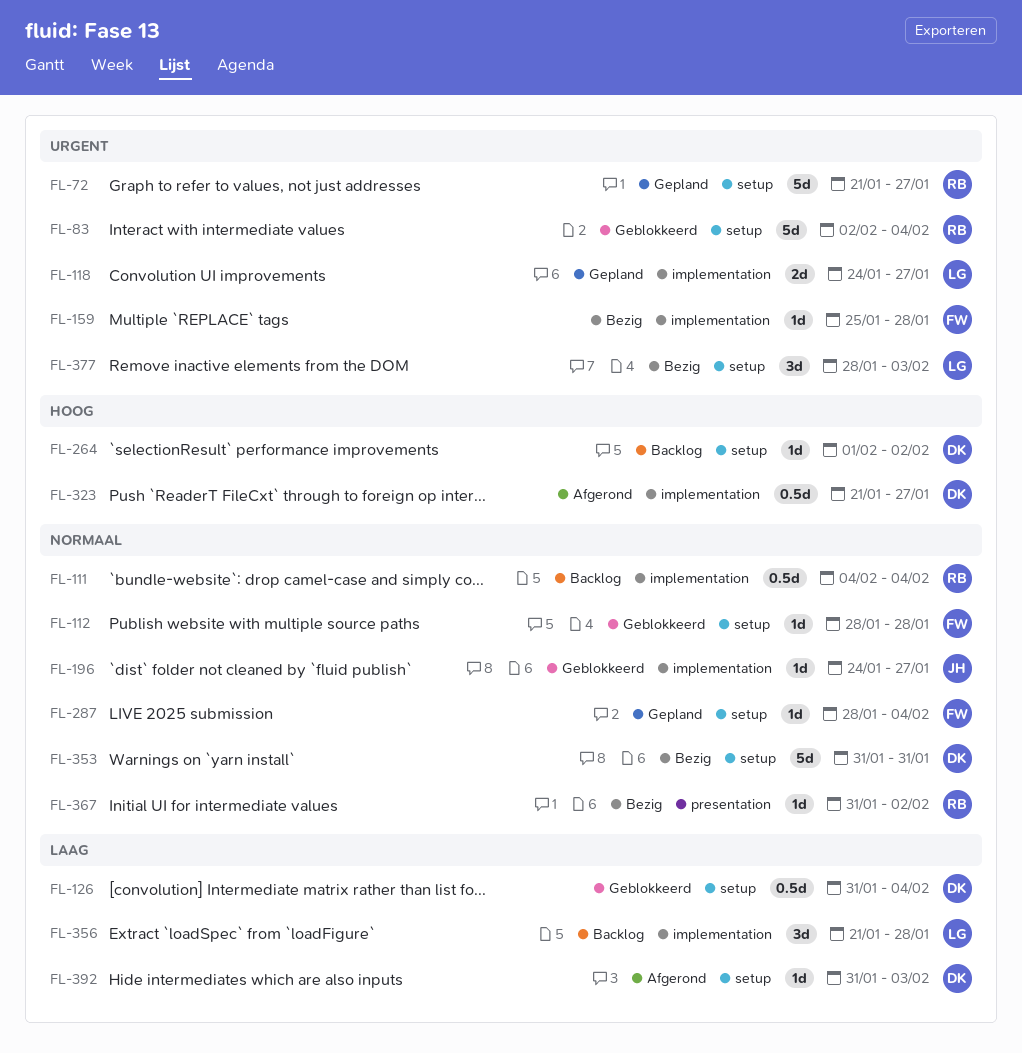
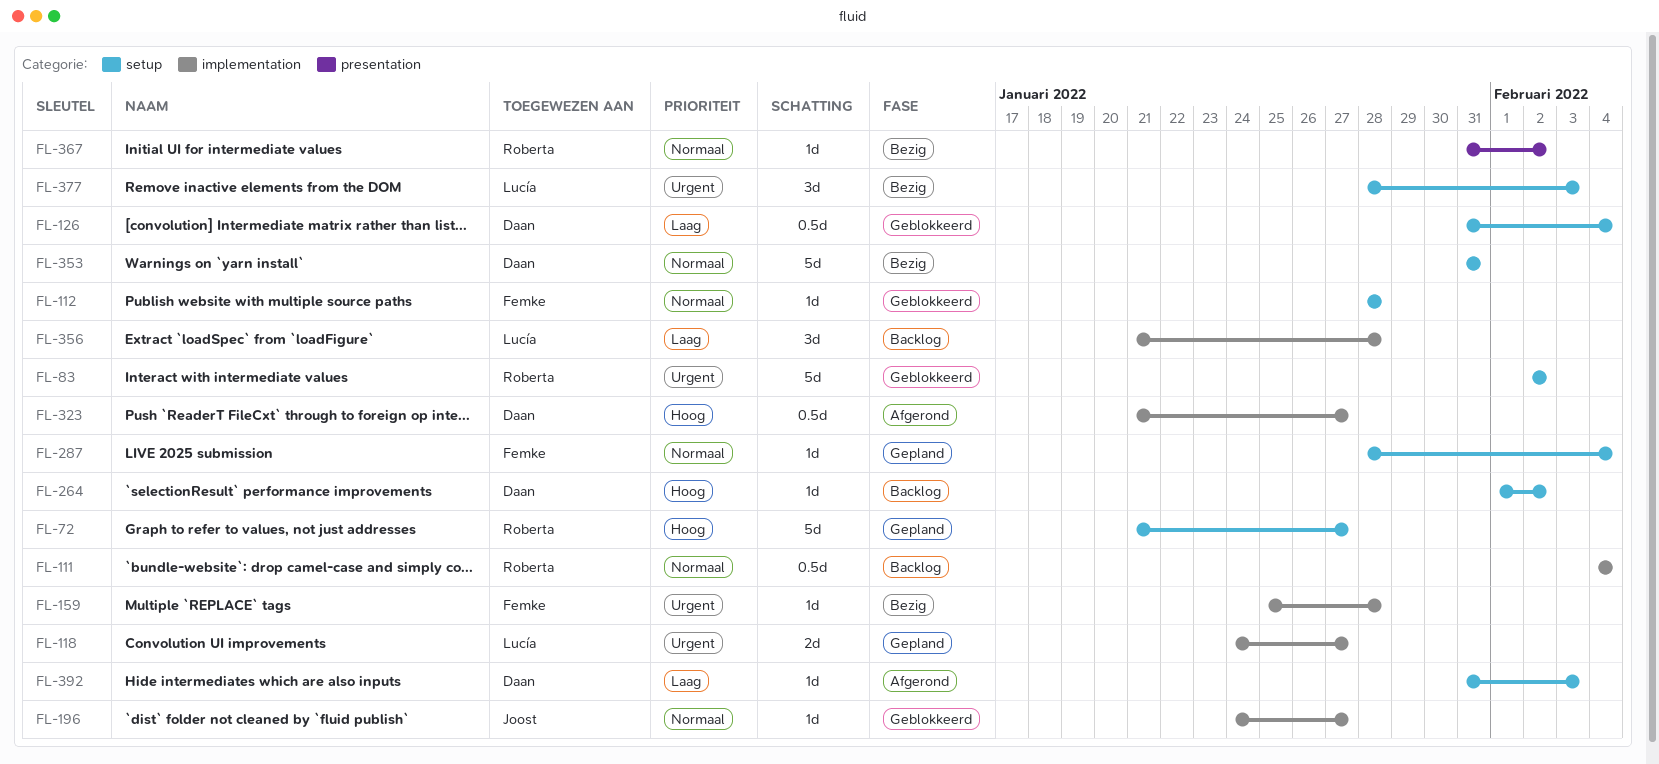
FL-72, priority: Urgent -> Hoog
FL-83, due: Feb 4 -> Feb 2

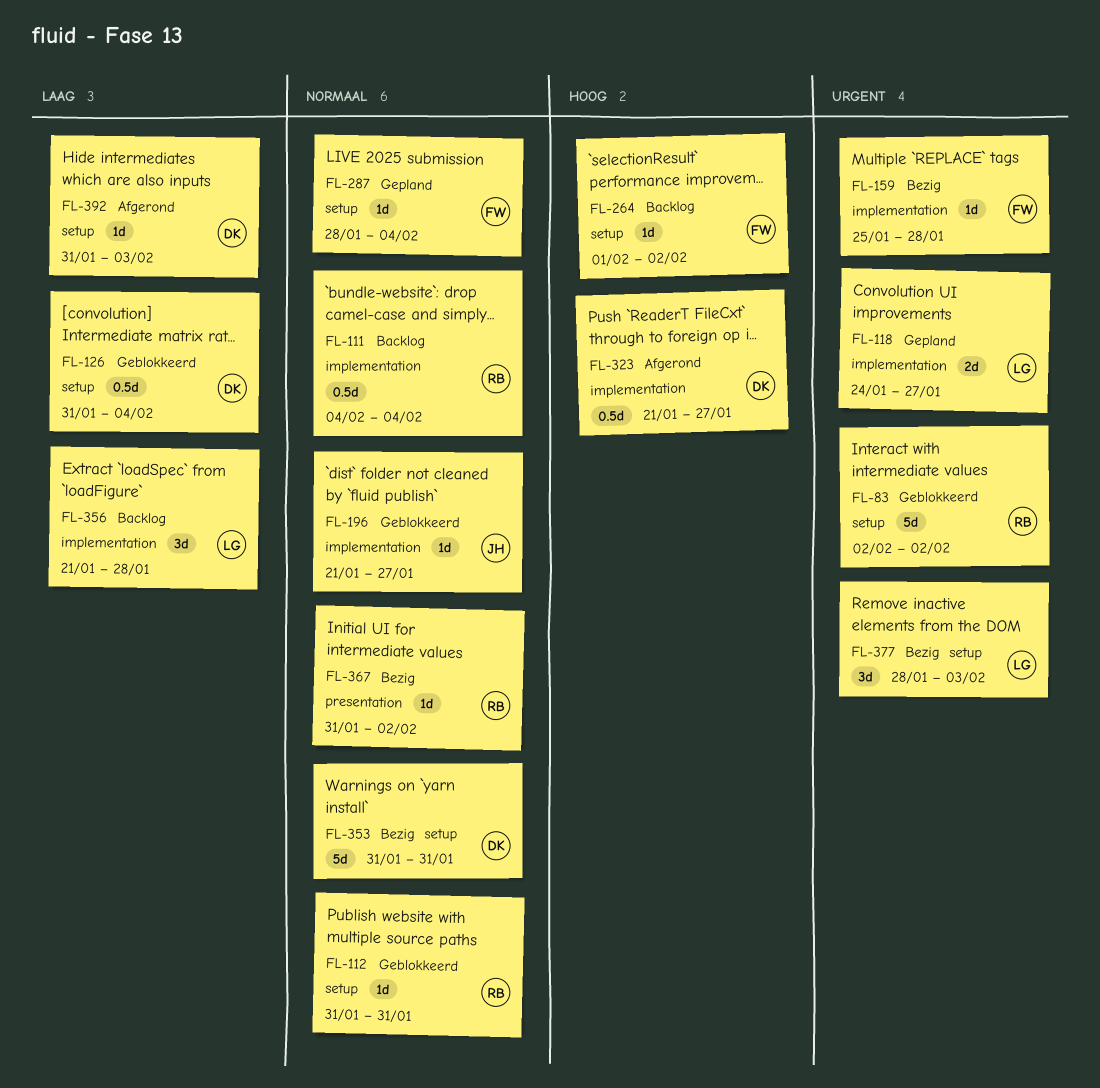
FL-72: present -> none
FL-112, owner: Femke -> Roberta
FL-112, start: Jan 28 -> Jan 31
FL-112, due: Jan 28 -> Jan 31
FL-196, start: Jan 24 -> Jan 21
FL-264, owner: Daan -> Femke

